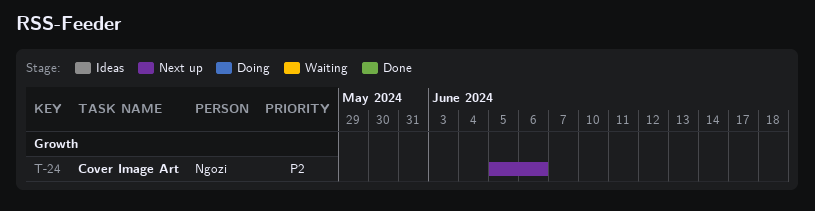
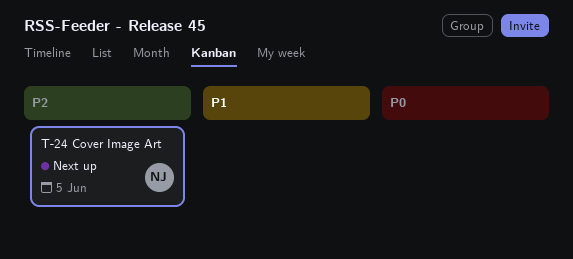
T-24, due: Jun 6 -> Jun 5

